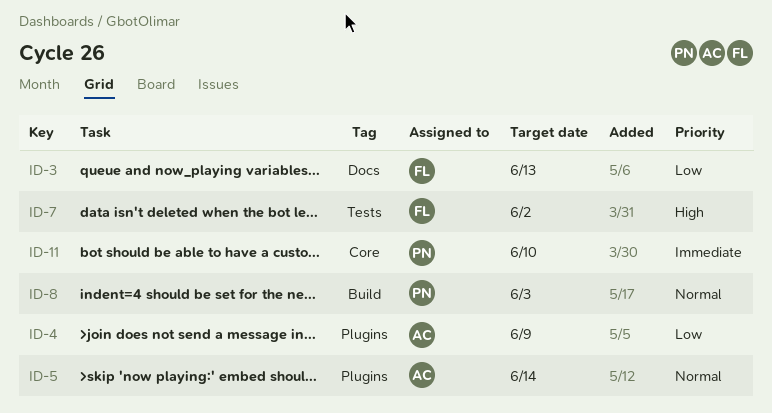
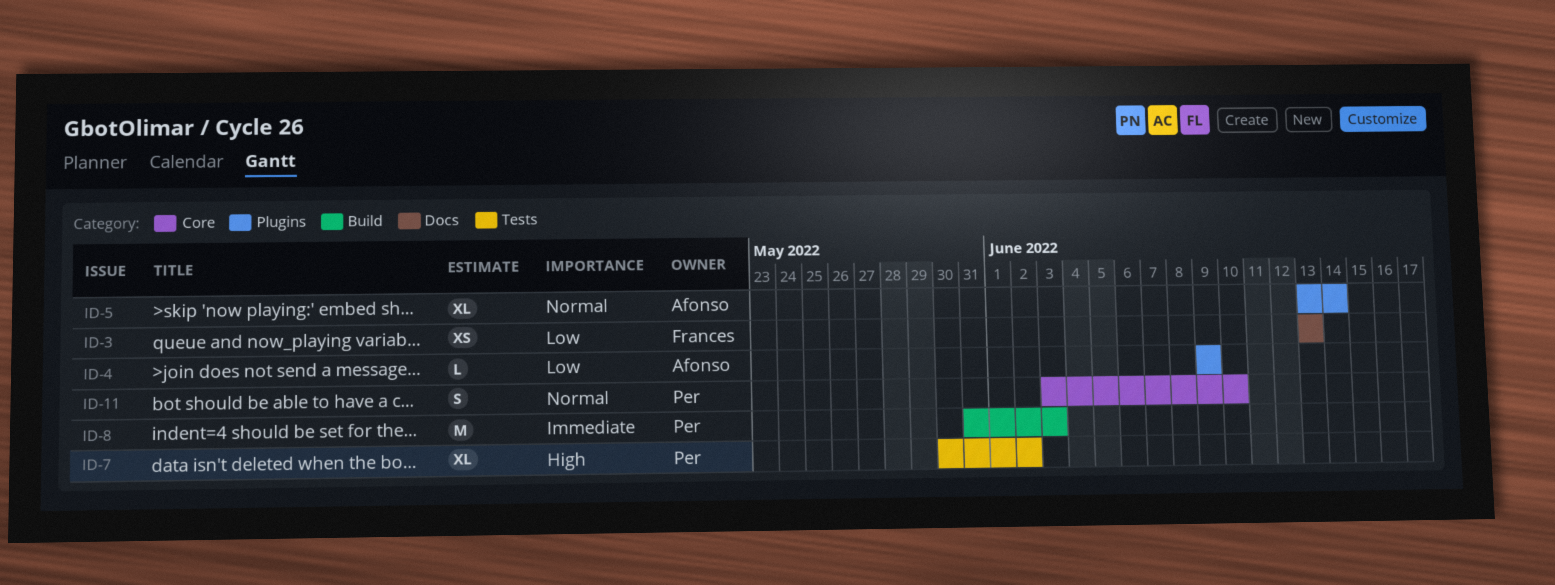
ID-7, owner: Frances -> Per
ID-8, priority: Normal -> Immediate
ID-11, priority: Immediate -> Normal

